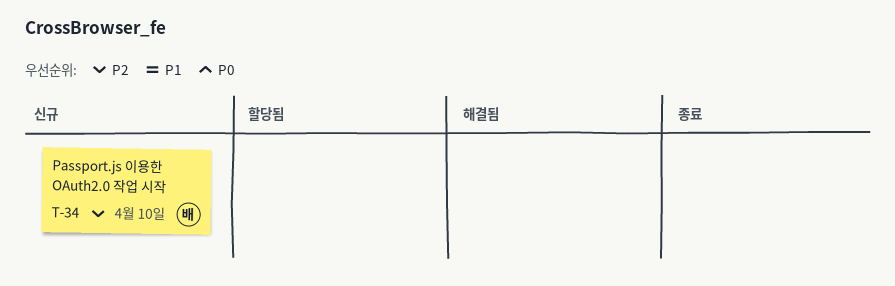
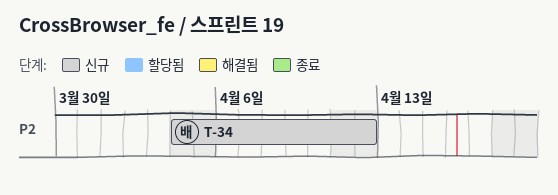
T-34, due: Apr 10 -> Apr 12

